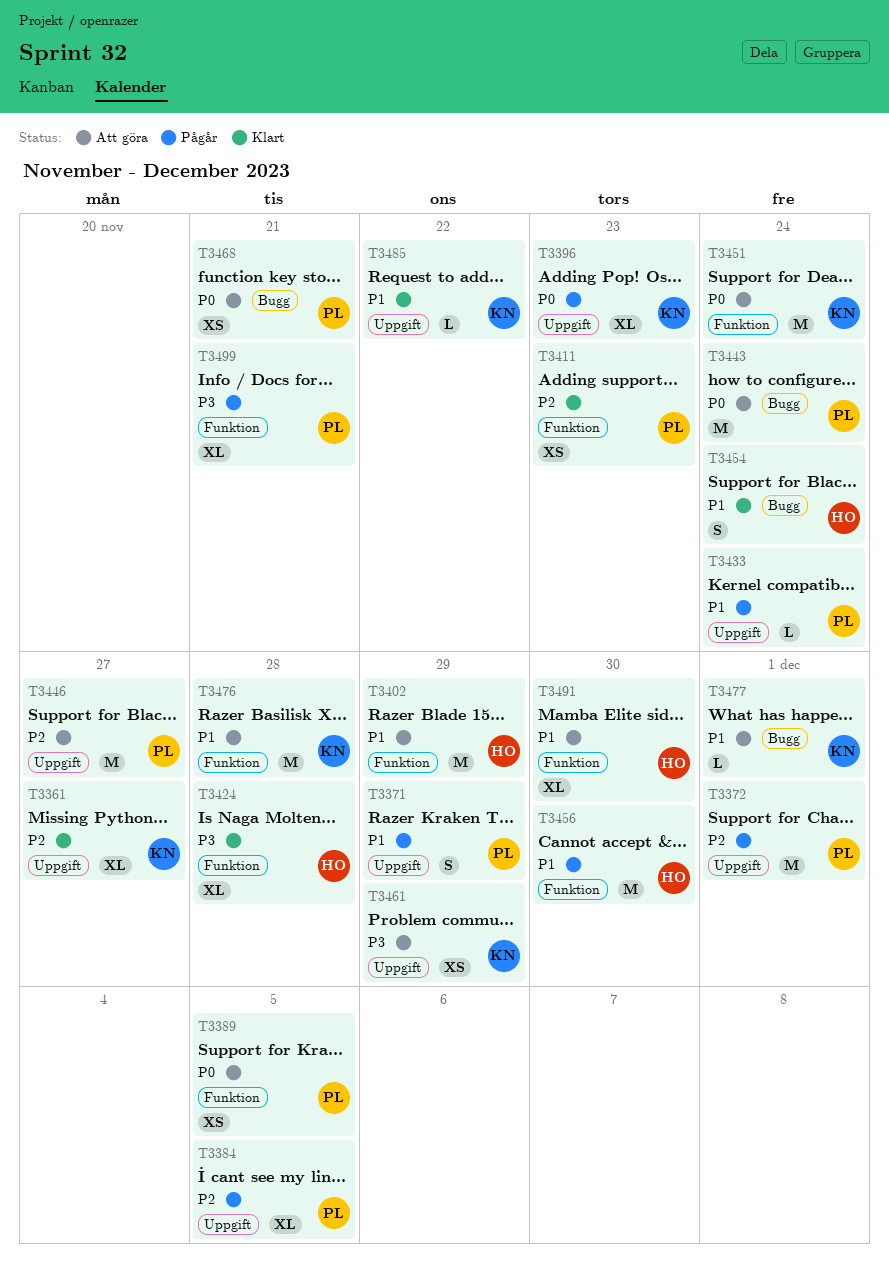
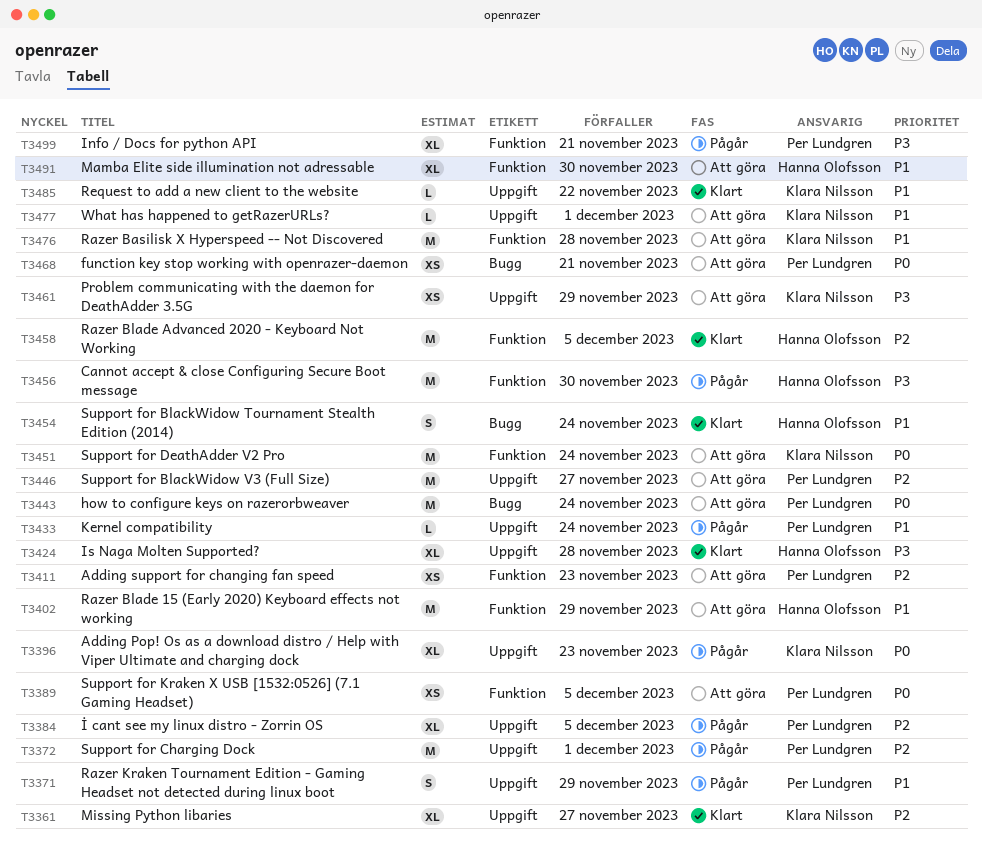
T3411, status: Klart -> Att göra
T3424, label: Funktion -> Uppgift
T3456, priority: P1 -> P3
T3458: none -> present
T3477, label: Bugg -> Uppgift

